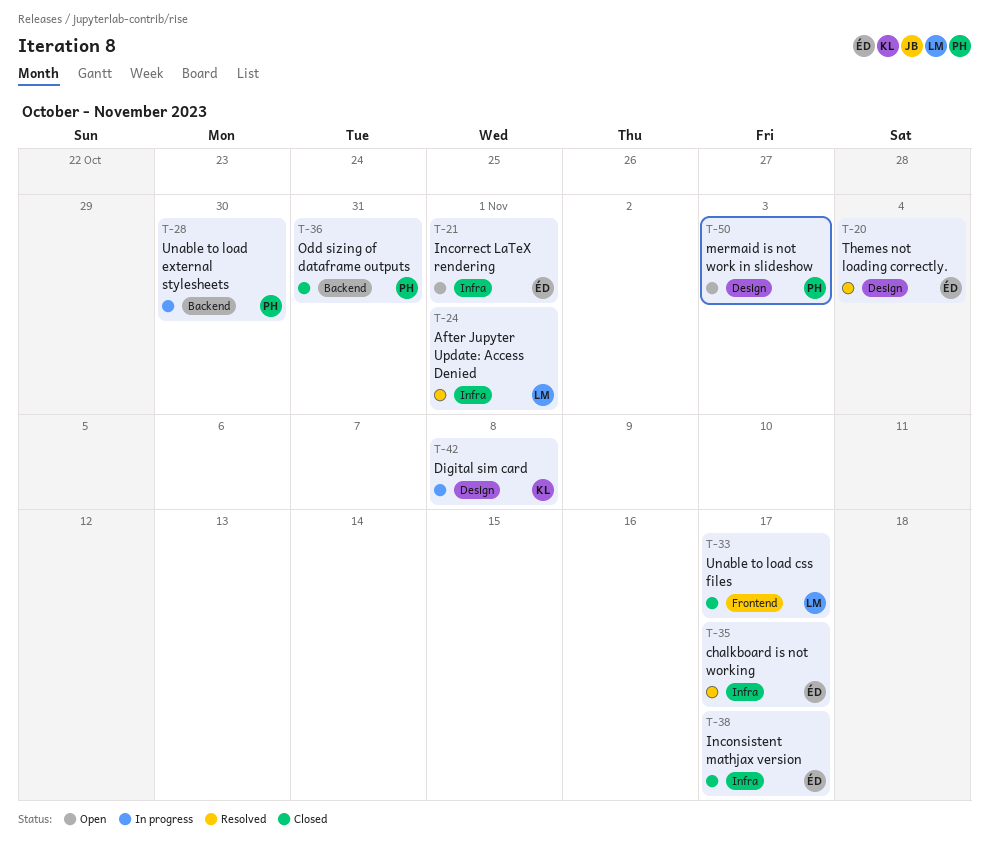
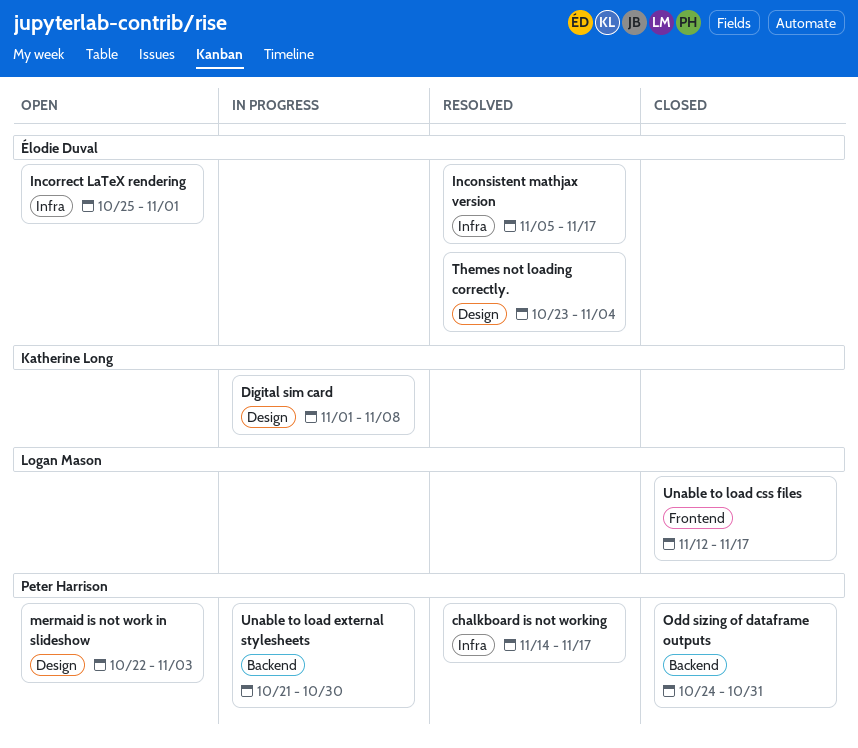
After Jupyter Update: Access Denied: present -> none
chalkboard is not working, owner: Élodie Duval -> Peter Harrison
Inconsistent mathjax version, status: Closed -> Resolved

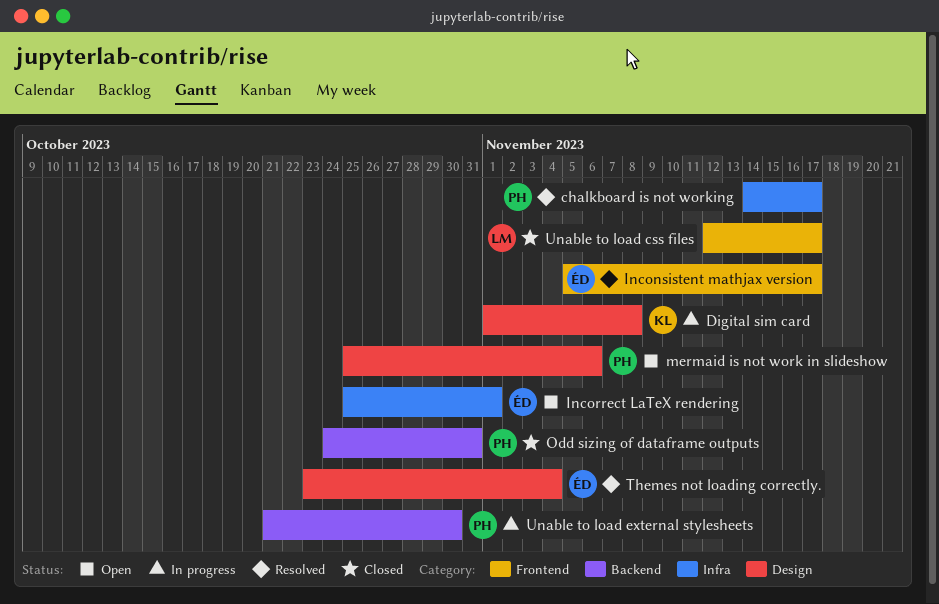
Inconsistent mathjax version, label: Infra -> Frontend
mermaid is not work in slideshow, start: Oct 22 -> Oct 25
mermaid is not work in slideshow, due: Nov 3 -> Nov 6

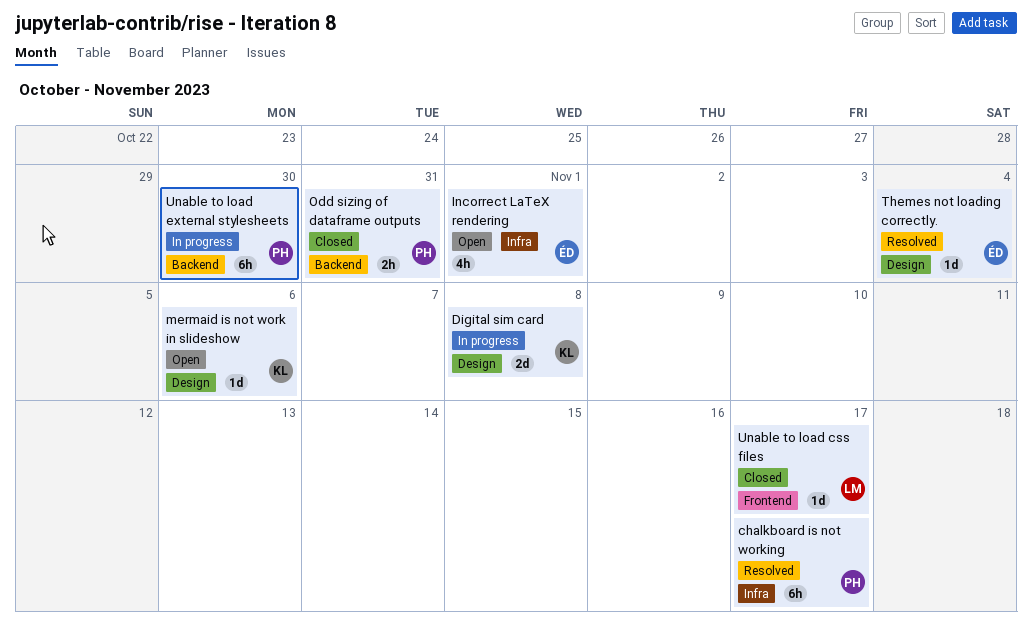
Inconsistent mathjax version: present -> none
mermaid is not work in slideshow, owner: PH -> KL

